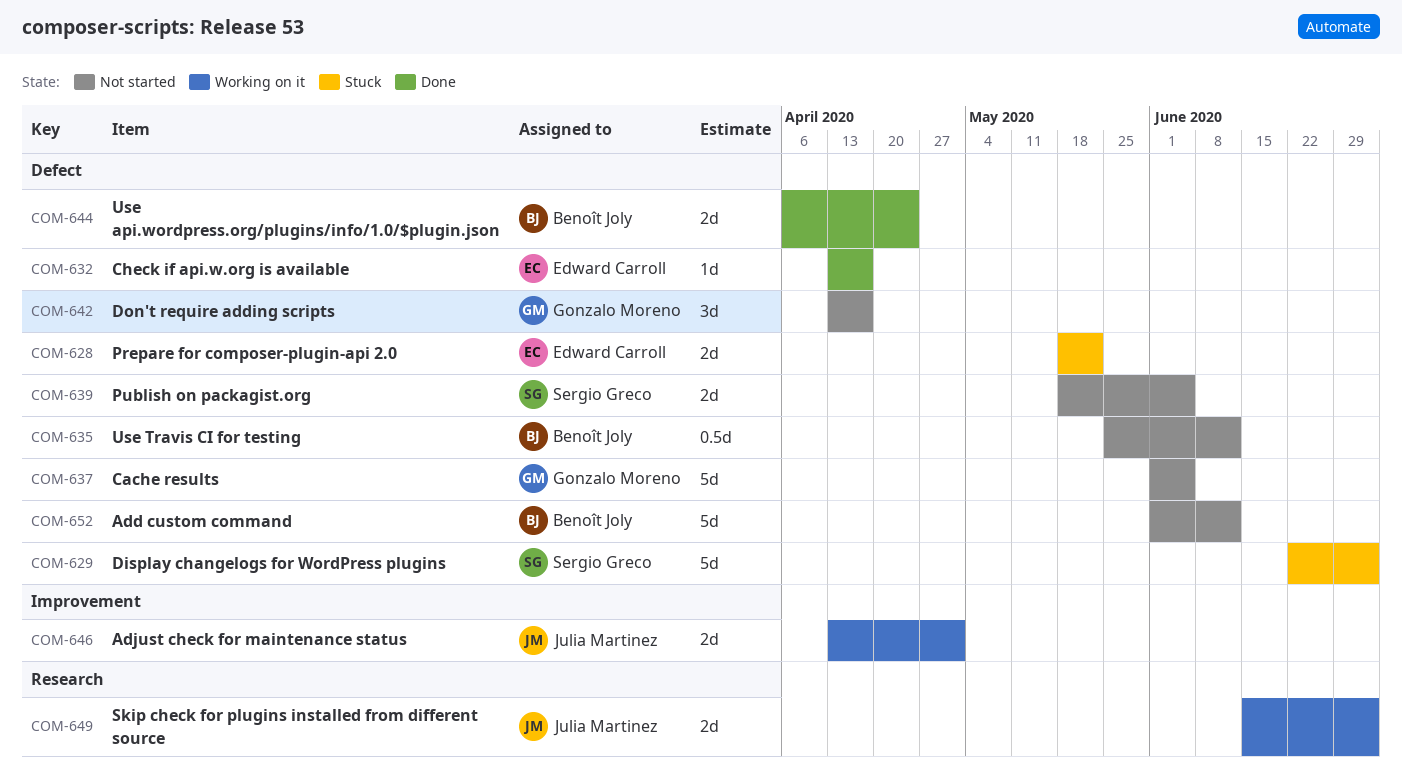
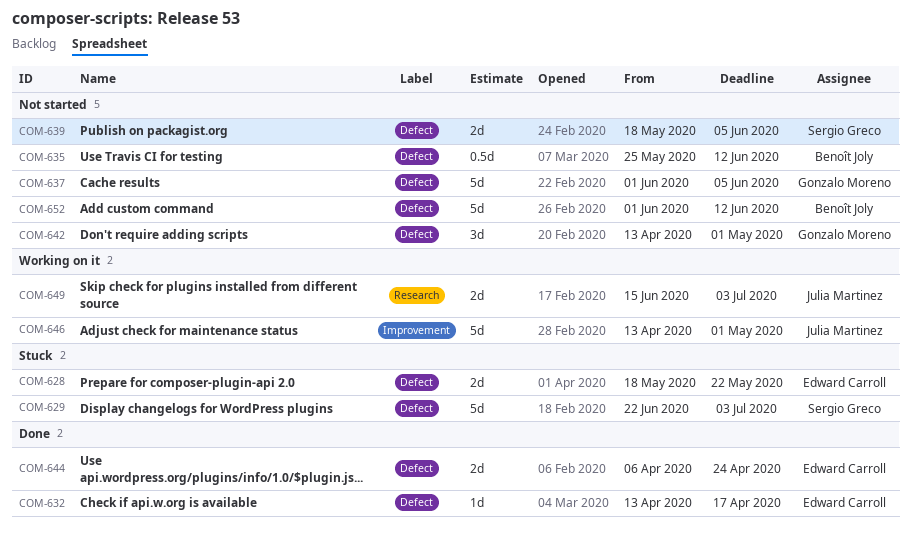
COM-642, due: Apr 17 -> May 1
COM-644, owner: Benoît Joly -> Edward Carroll
COM-646, estimate: 2d -> 5d

